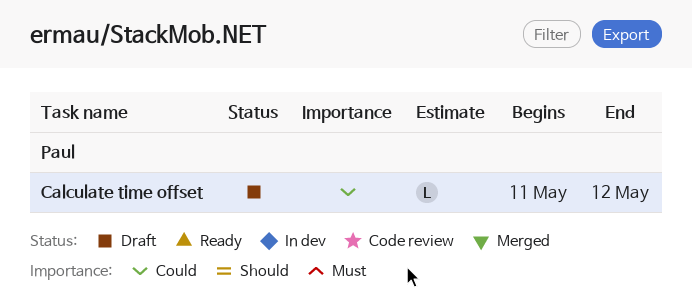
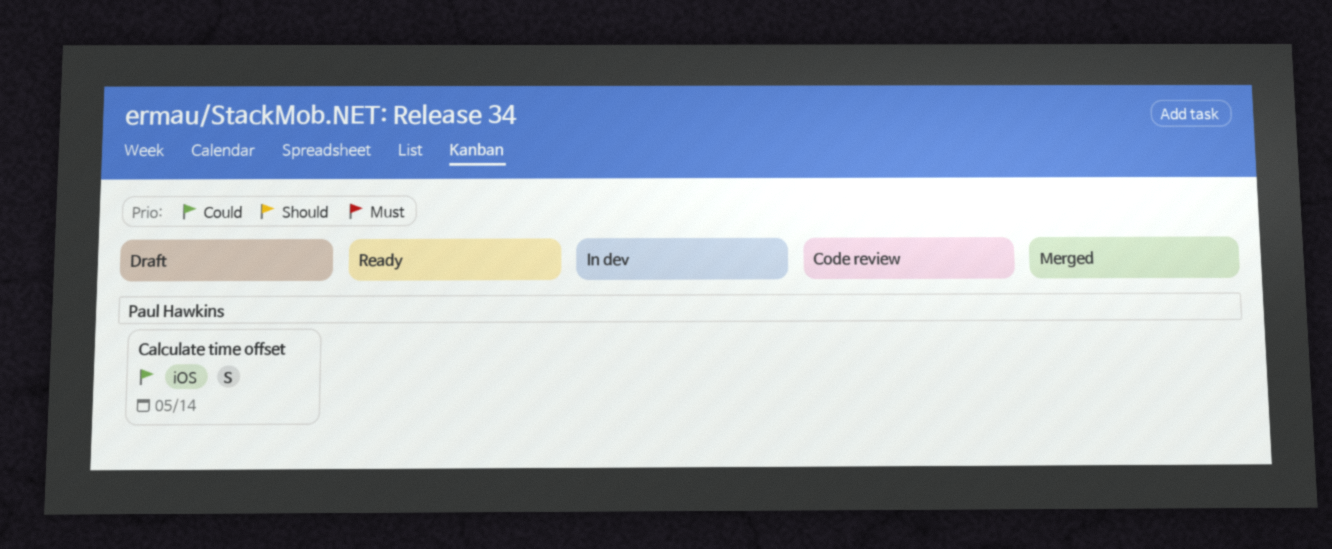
Calculate time offset, estimate: L -> S
Calculate time offset, due: May 12 -> May 14

